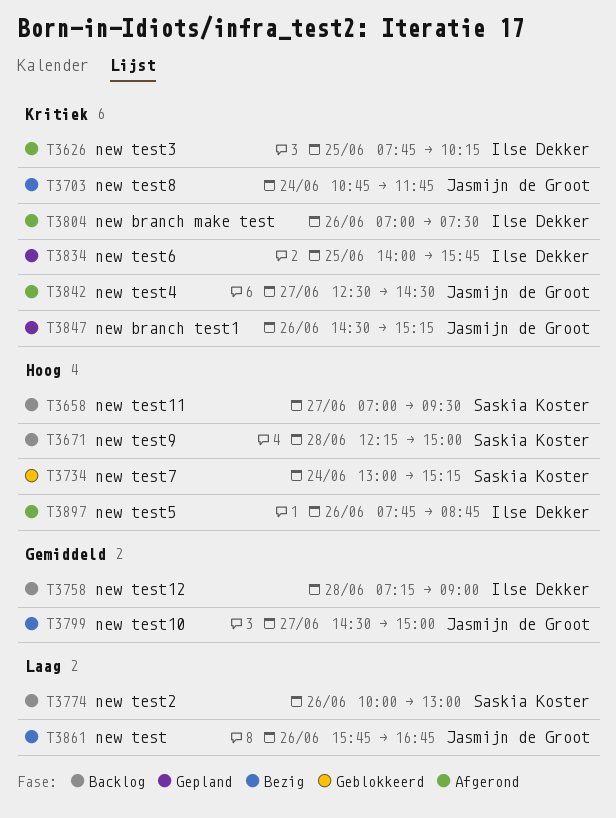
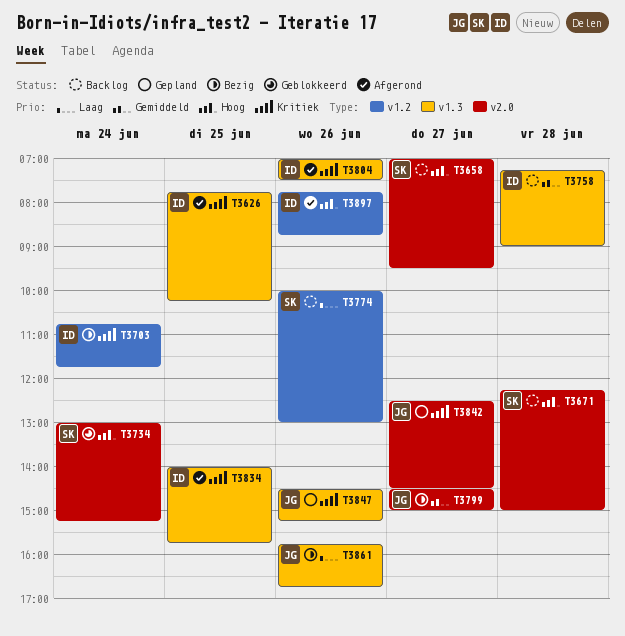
T3703, owner: Jasmijn de Groot -> Ilse Dekker
T3834, status: Gepland -> Afgerond
T3842, status: Afgerond -> Gepland

